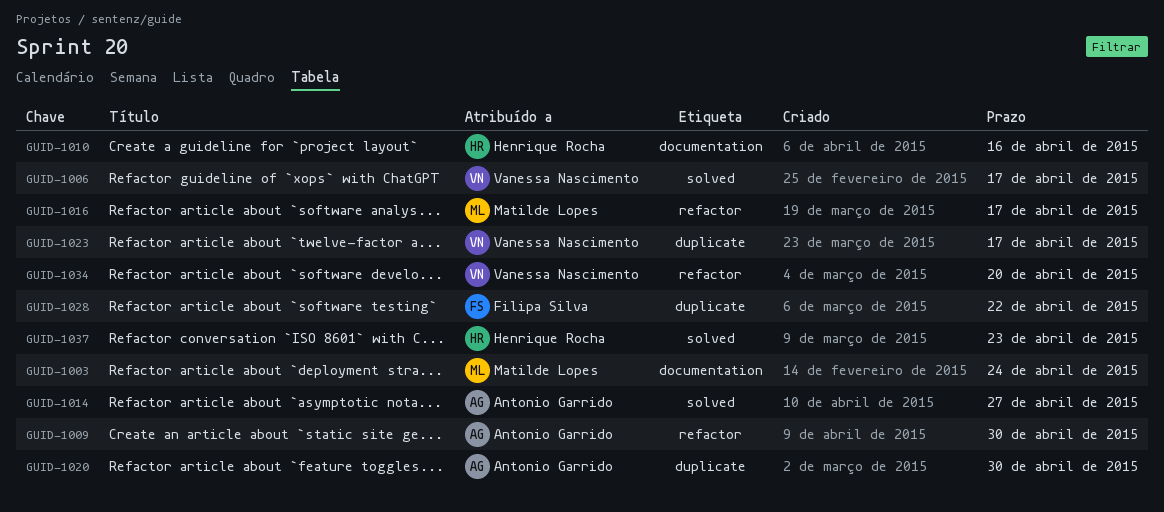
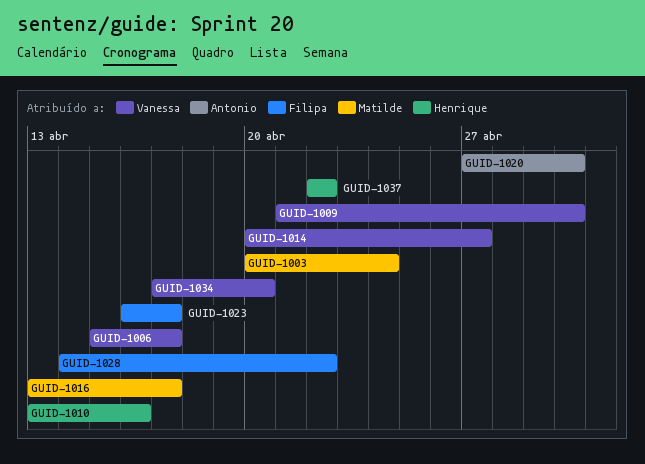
GUID-1009, owner: Antonio Garrido -> Vanessa Nascimento
GUID-1014, owner: Antonio Garrido -> Vanessa Nascimento
GUID-1023, owner: Vanessa Nascimento -> Filipa Silva
GUID-1037, due: Apr 23 -> Apr 22

